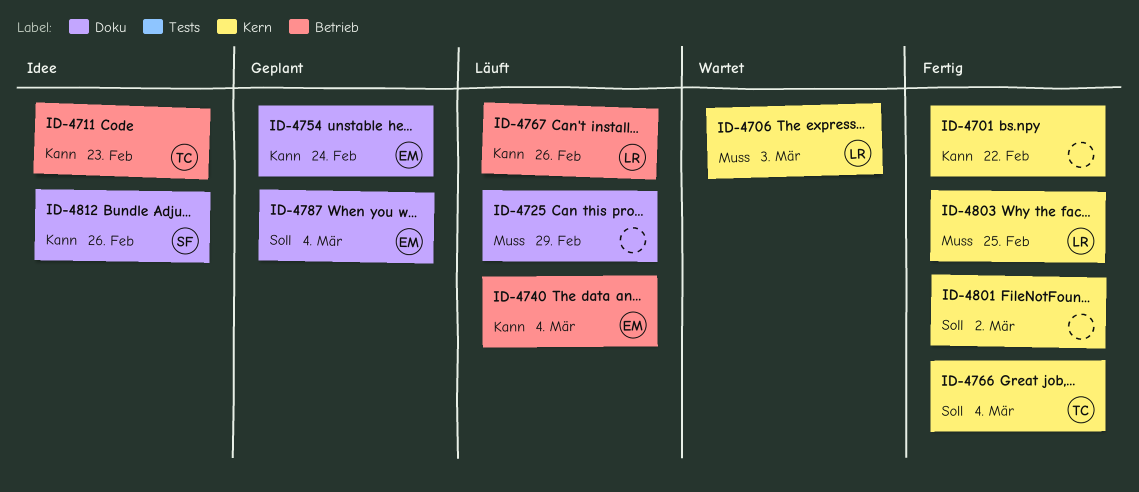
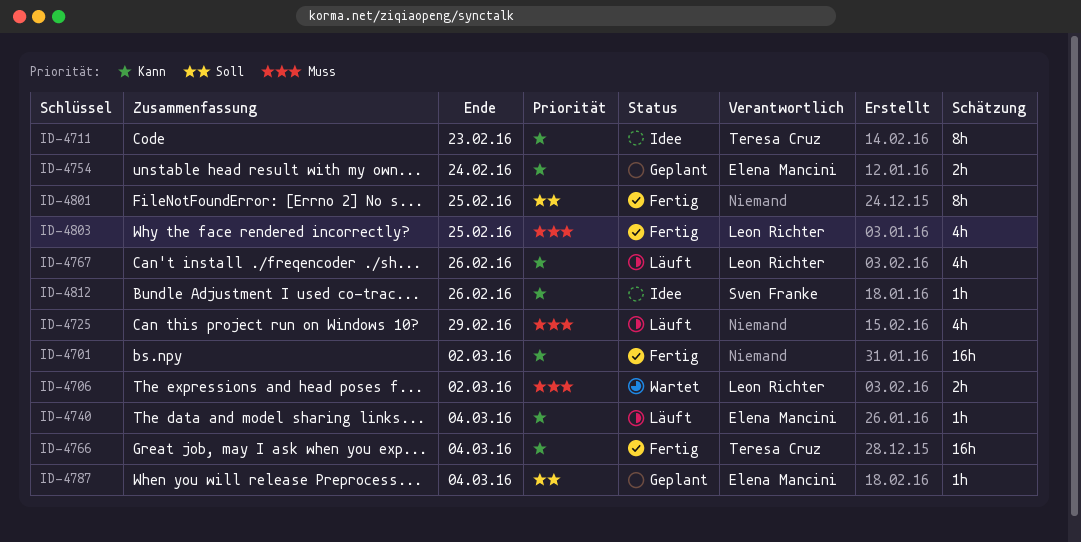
ID-4701, due: Feb 22 -> Mar 2
ID-4706, due: Mar 3 -> Mar 2
ID-4766, priority: Soll -> Kann
ID-4801, due: Mar 2 -> Feb 25

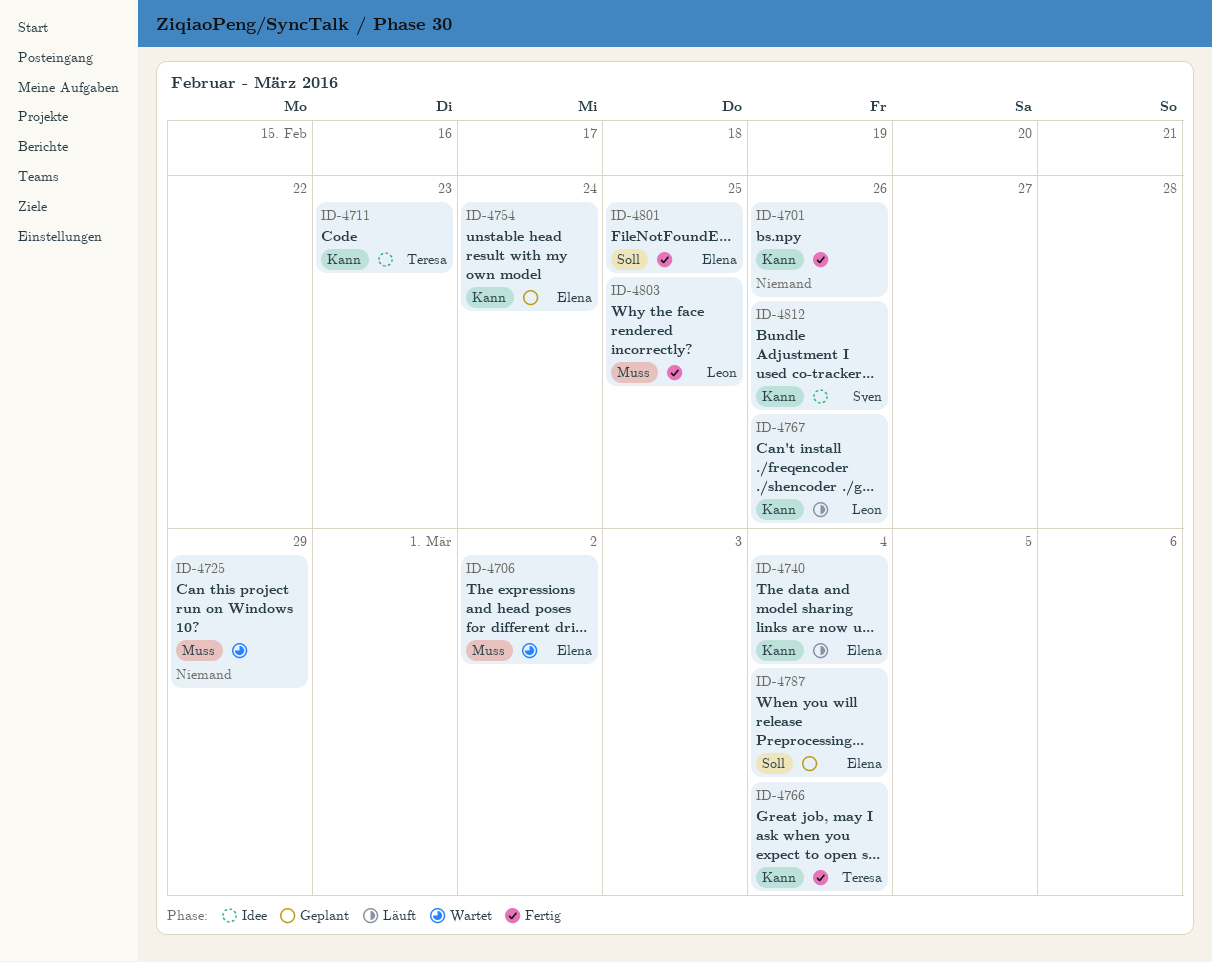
ID-4701, due: Mar 2 -> Feb 26
ID-4706, owner: Leon Richter -> Elena Mancini
ID-4725, status: Läuft -> Wartet
ID-4801, owner: none -> Elena Mancini

